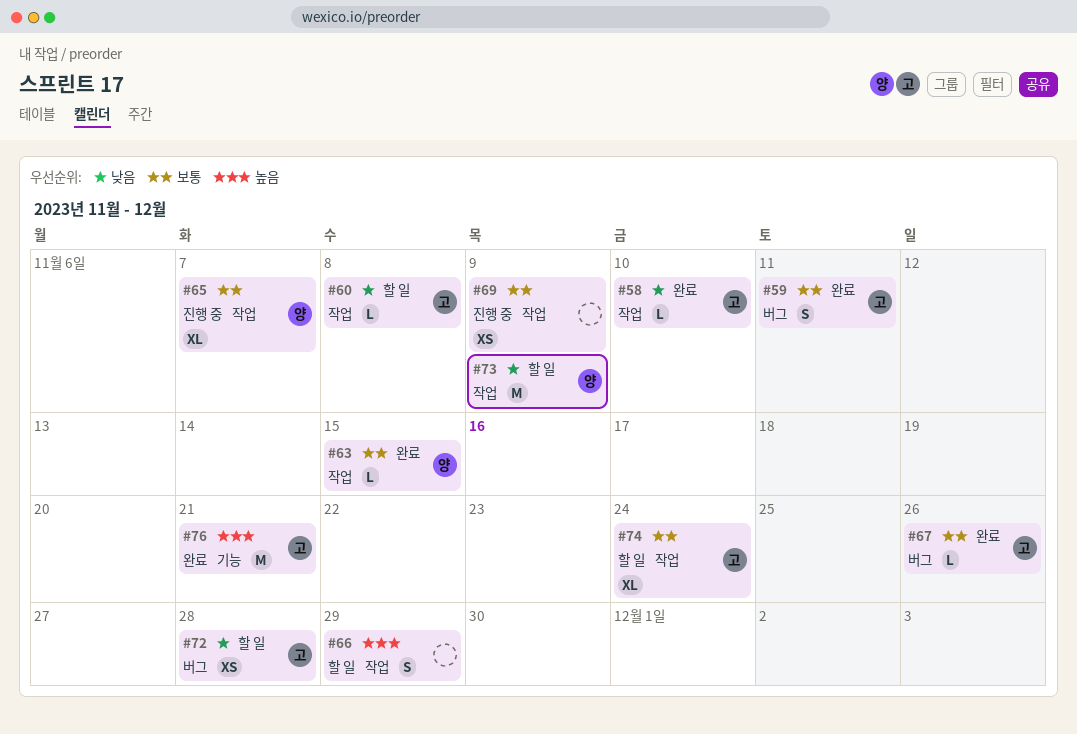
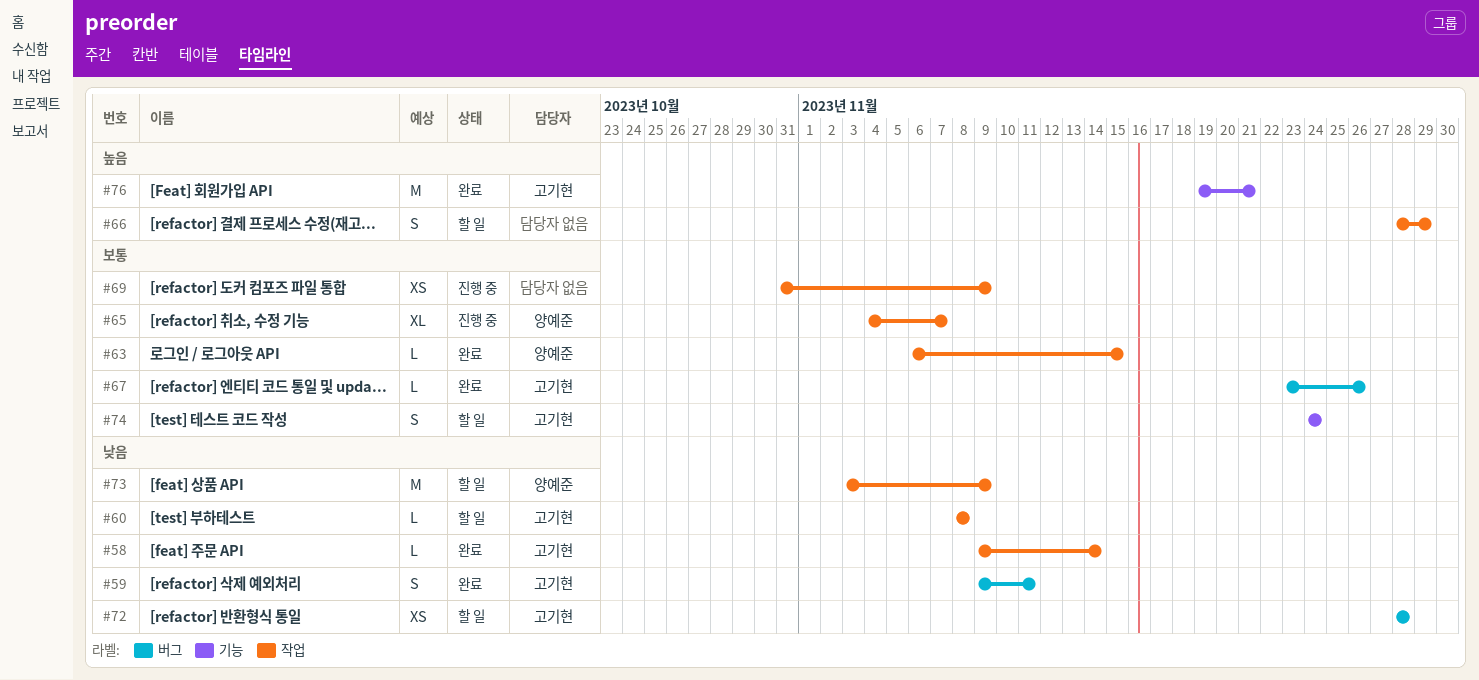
#58, due: Nov 10 -> Nov 14
#59, priority: 보통 -> 낮음
#74, label: 작업 -> 기능
#74, estimate: XL -> S

